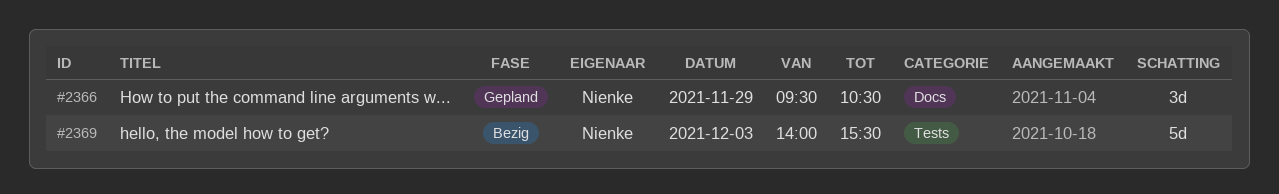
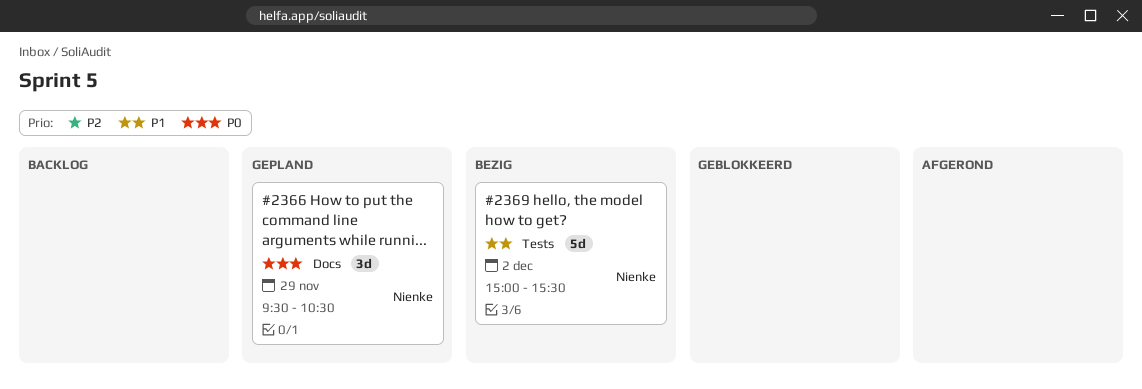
#2369, day: Dec 3 -> Dec 2
#2369, begins: 14:00 -> 15:00

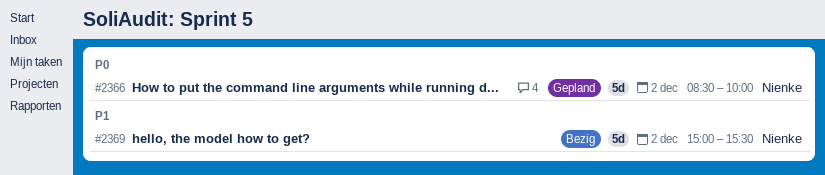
#2366, estimate: 3d -> 5d
#2366, day: Nov 29 -> Dec 2
#2366, begins: 09:30 -> 08:30
#2366, ends: 10:30 -> 10:00

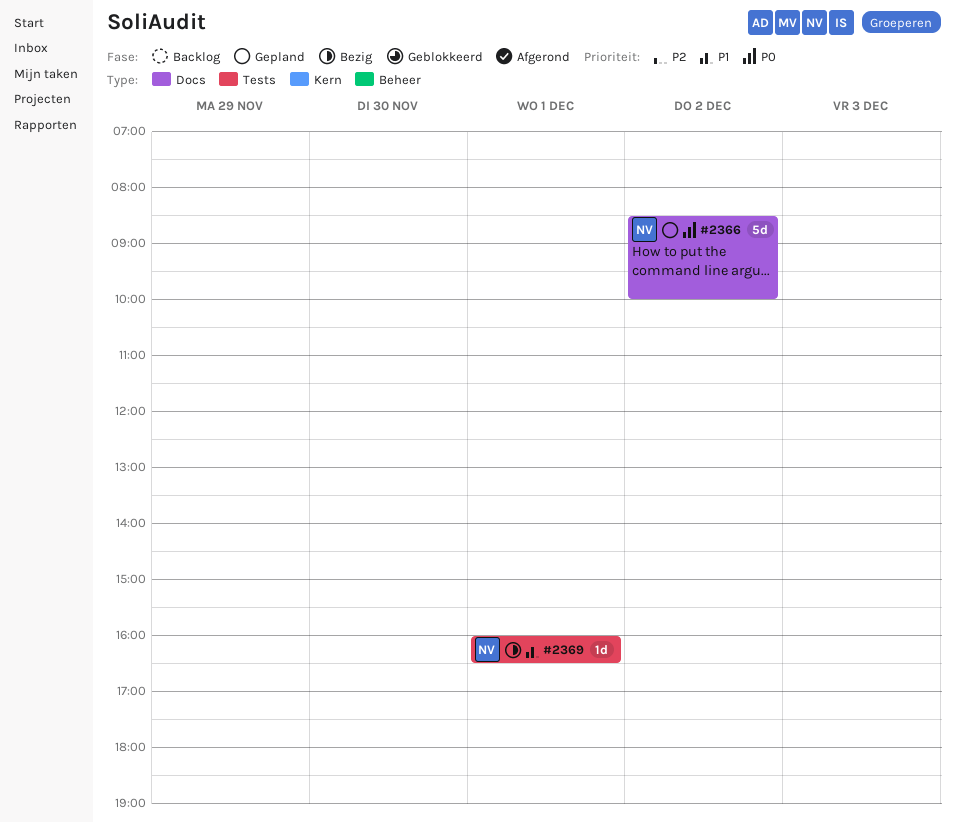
#2369, estimate: 5d -> 1d
#2369, day: Dec 2 -> Dec 1
#2369, begins: 15:00 -> 16:00
#2369, ends: 15:30 -> 16:30

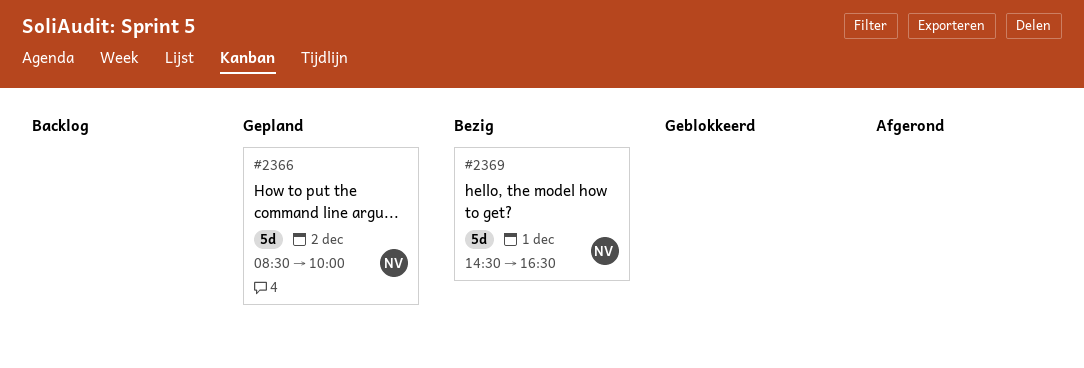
#2369, estimate: 1d -> 5d
#2369, begins: 16:00 -> 14:30

